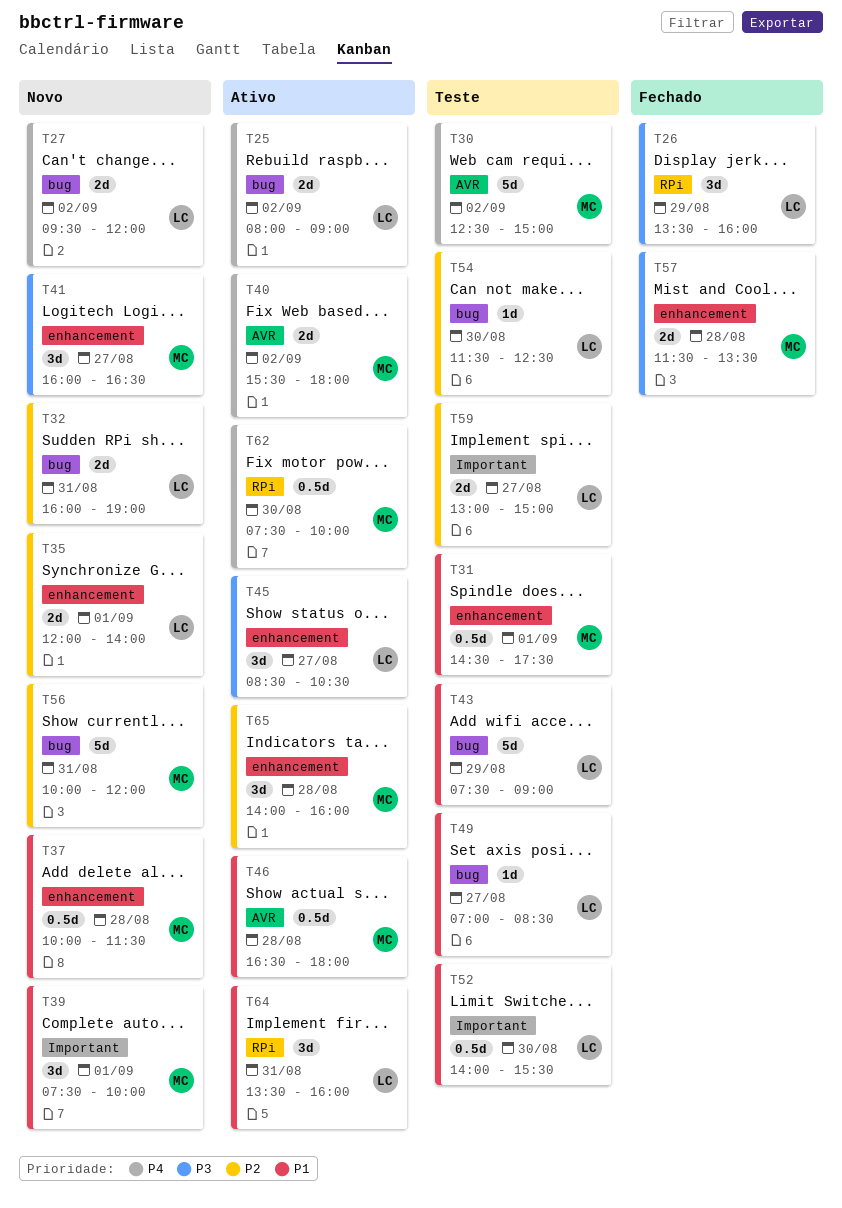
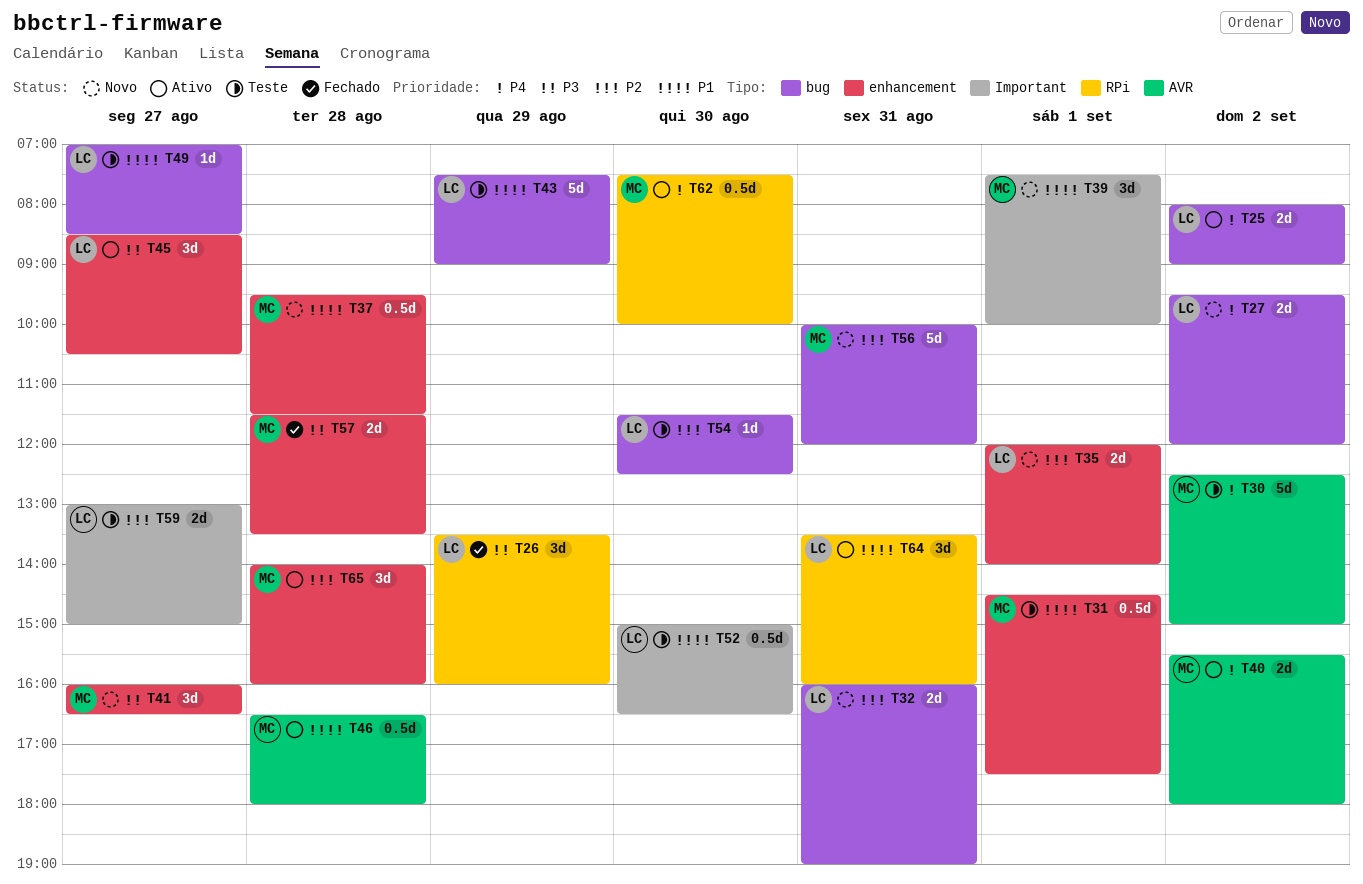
T37, begins: 10:00 -> 09:30
T52, begins: 14:00 -> 15:00
T52, ends: 15:30 -> 16:30

